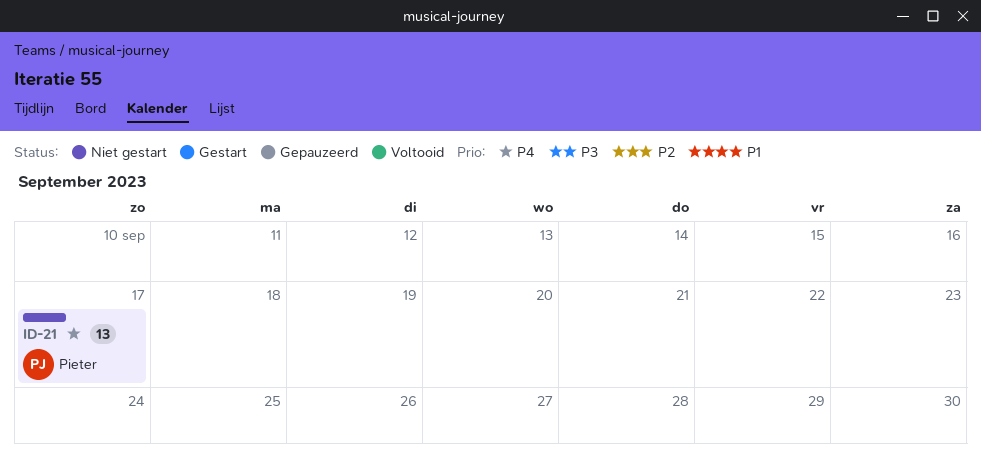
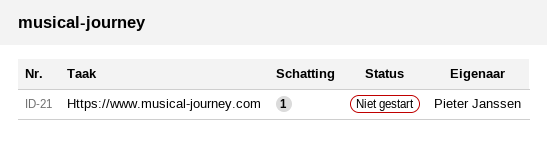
ID-21, estimate: 13 -> 1

